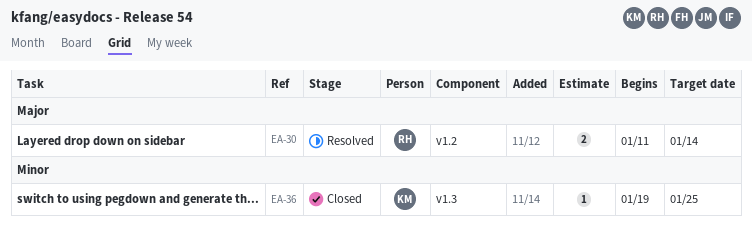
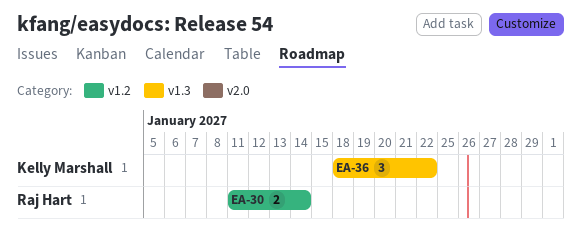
EA-36, estimate: 1 -> 3
EA-36, start: Jan 19 -> Jan 18
EA-36, due: Jan 25 -> Jan 22

